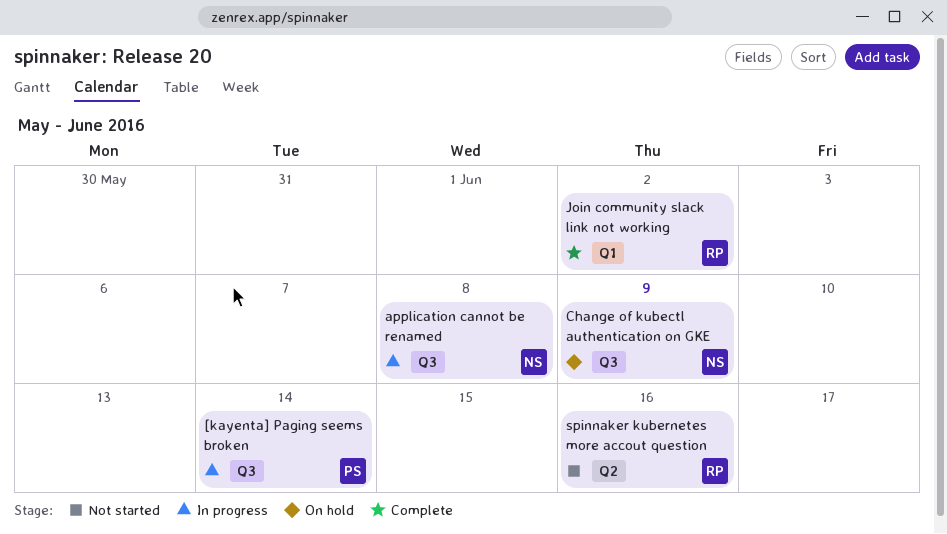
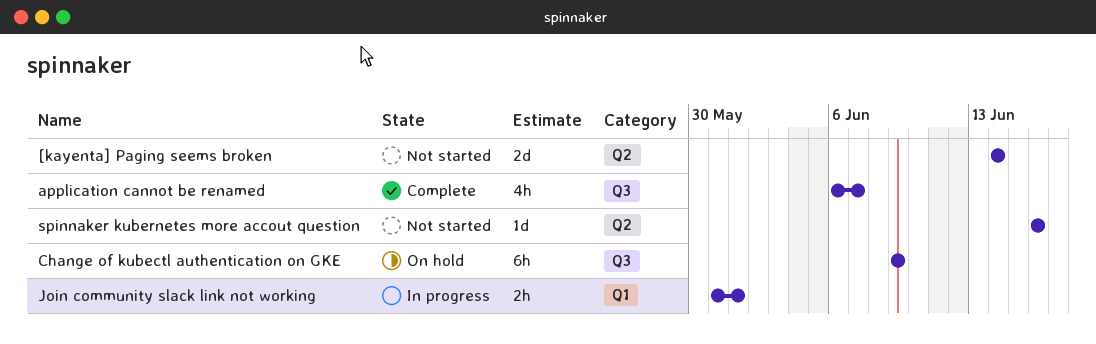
[kayenta] Paging seems broken, status: In progress -> Not started
[kayenta] Paging seems broken, label: Q3 -> Q2
application cannot be renamed, status: In progress -> Complete
application cannot be renamed, due: Jun 8 -> Jun 7
Join community slack link not working, status: Complete -> In progress
Join community slack link not working, due: Jun 2 -> Jun 1

